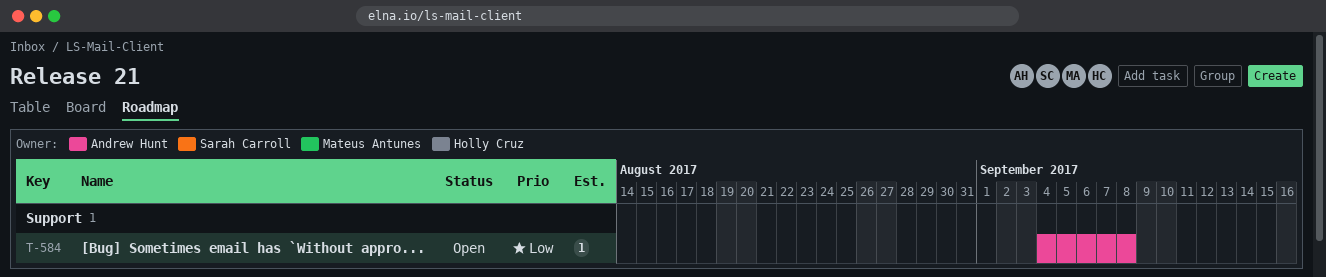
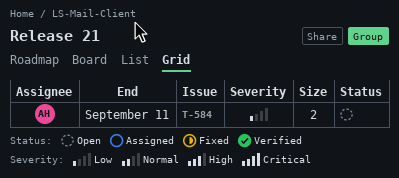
T-584, estimate: 1 -> 2
T-584, due: Sep 8 -> Sep 11

